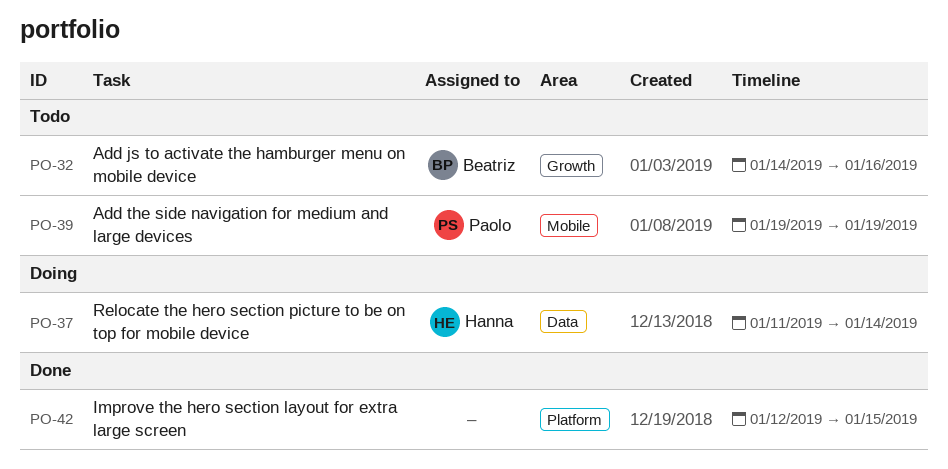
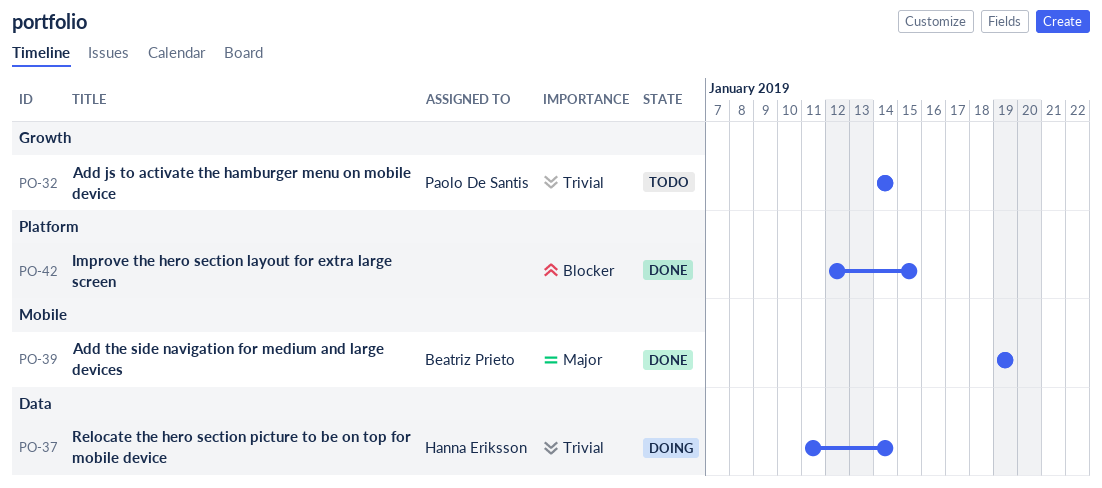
PO-32, owner: Beatriz Prieto -> Paolo De Santis
PO-32, due: Jan 16 -> Jan 14
PO-39, status: Todo -> Done
PO-39, owner: Paolo De Santis -> Beatriz Prieto

